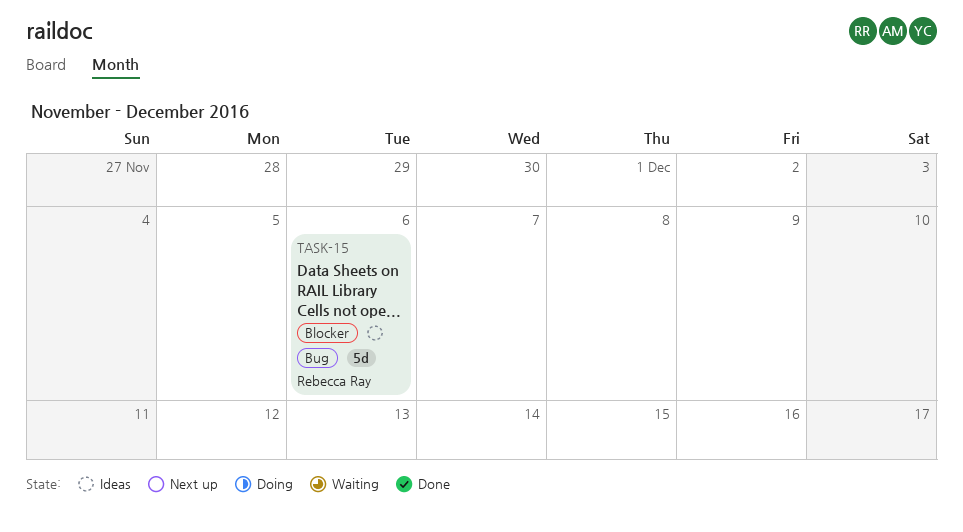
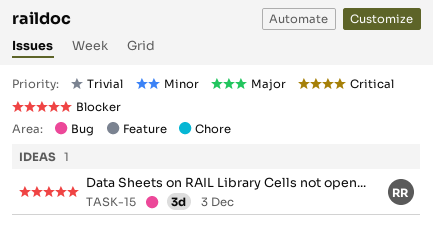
TASK-15, estimate: 5d -> 3d
TASK-15, due: Dec 6 -> Dec 3

